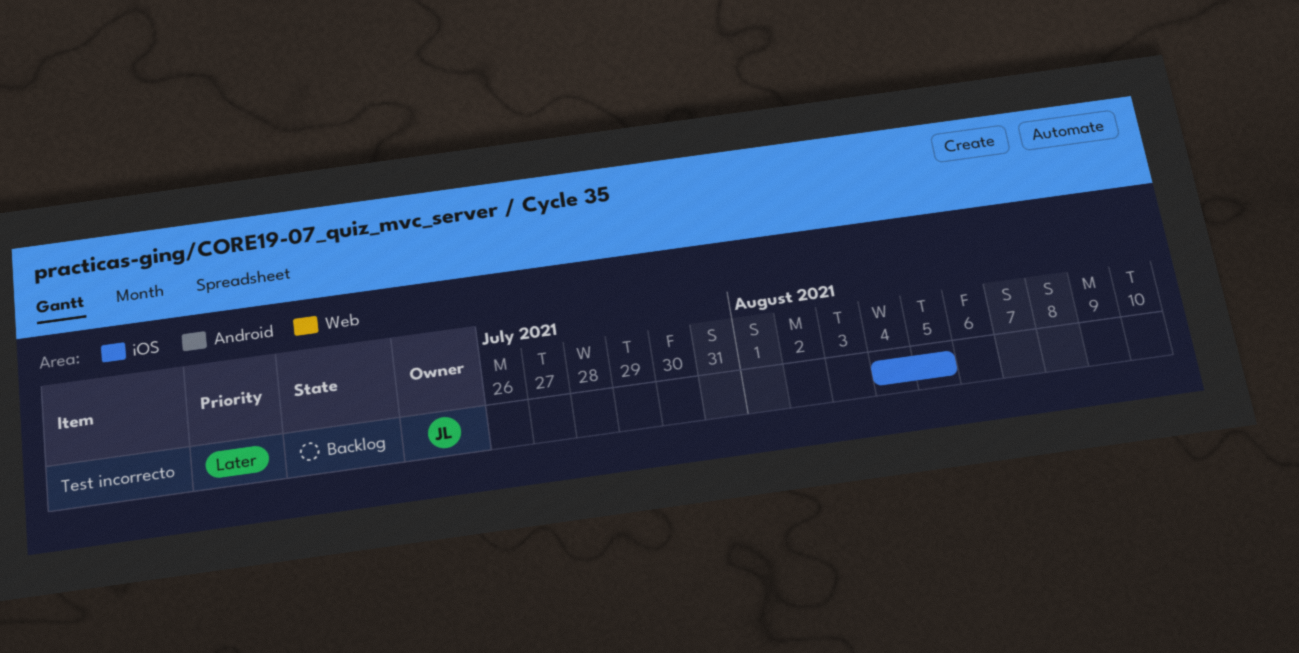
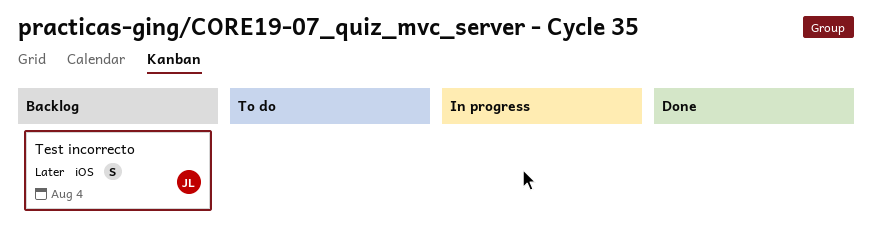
Test incorrecto, due: Aug 5 -> Aug 4

